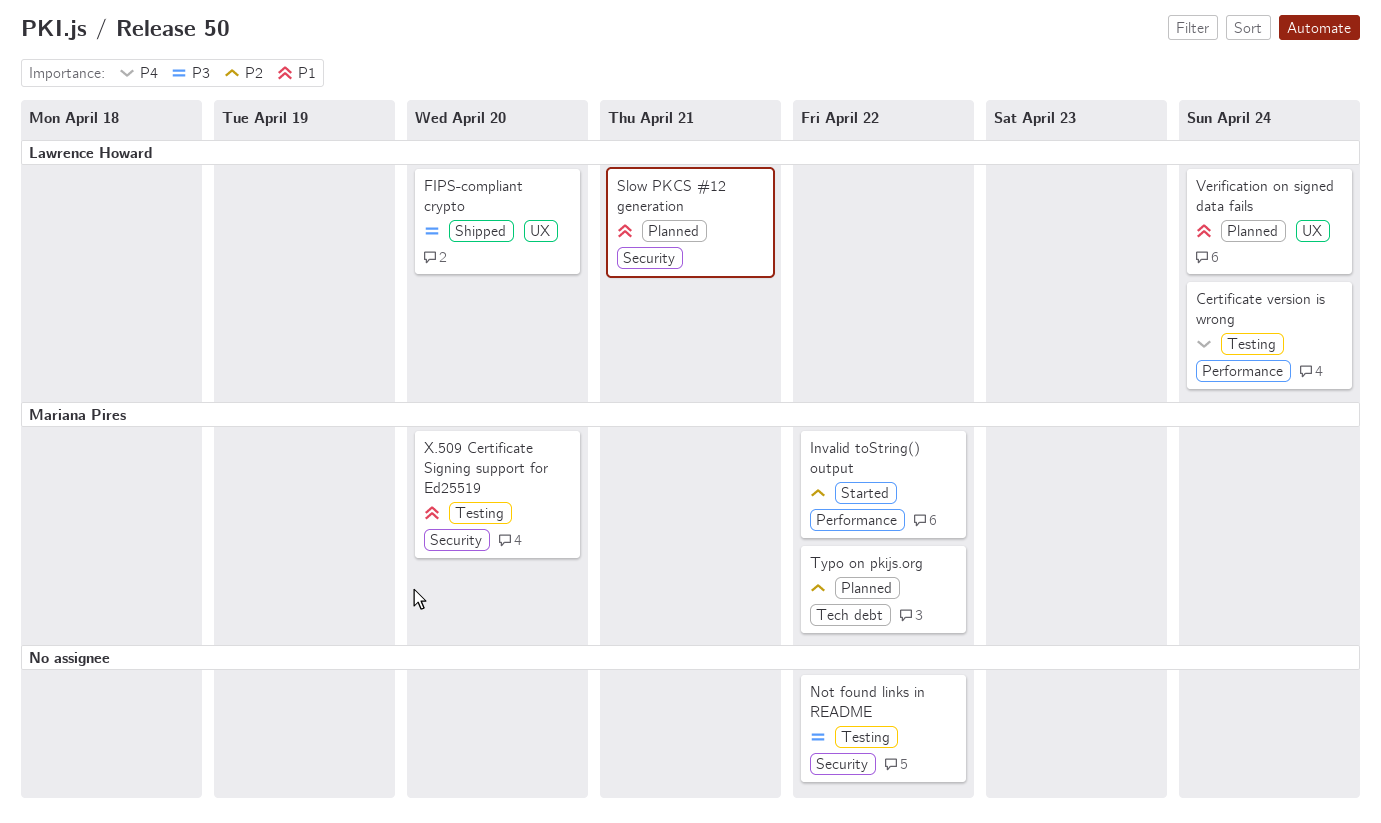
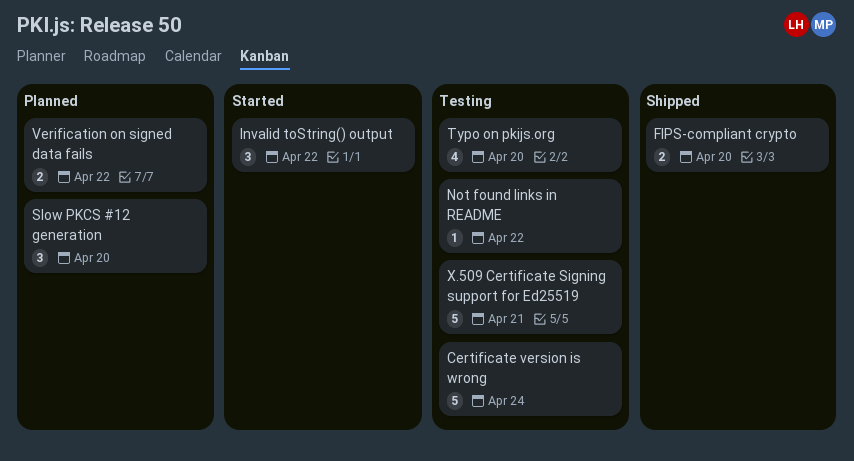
Slow PKCS #12 generation, due: Apr 21 -> Apr 20
Typo on pkijs.org, status: Planned -> Testing
Typo on pkijs.org, due: Apr 22 -> Apr 20
Verification on signed data fails, due: Apr 24 -> Apr 22
X.509 Certificate Signing support for Ed25519, due: Apr 20 -> Apr 21

